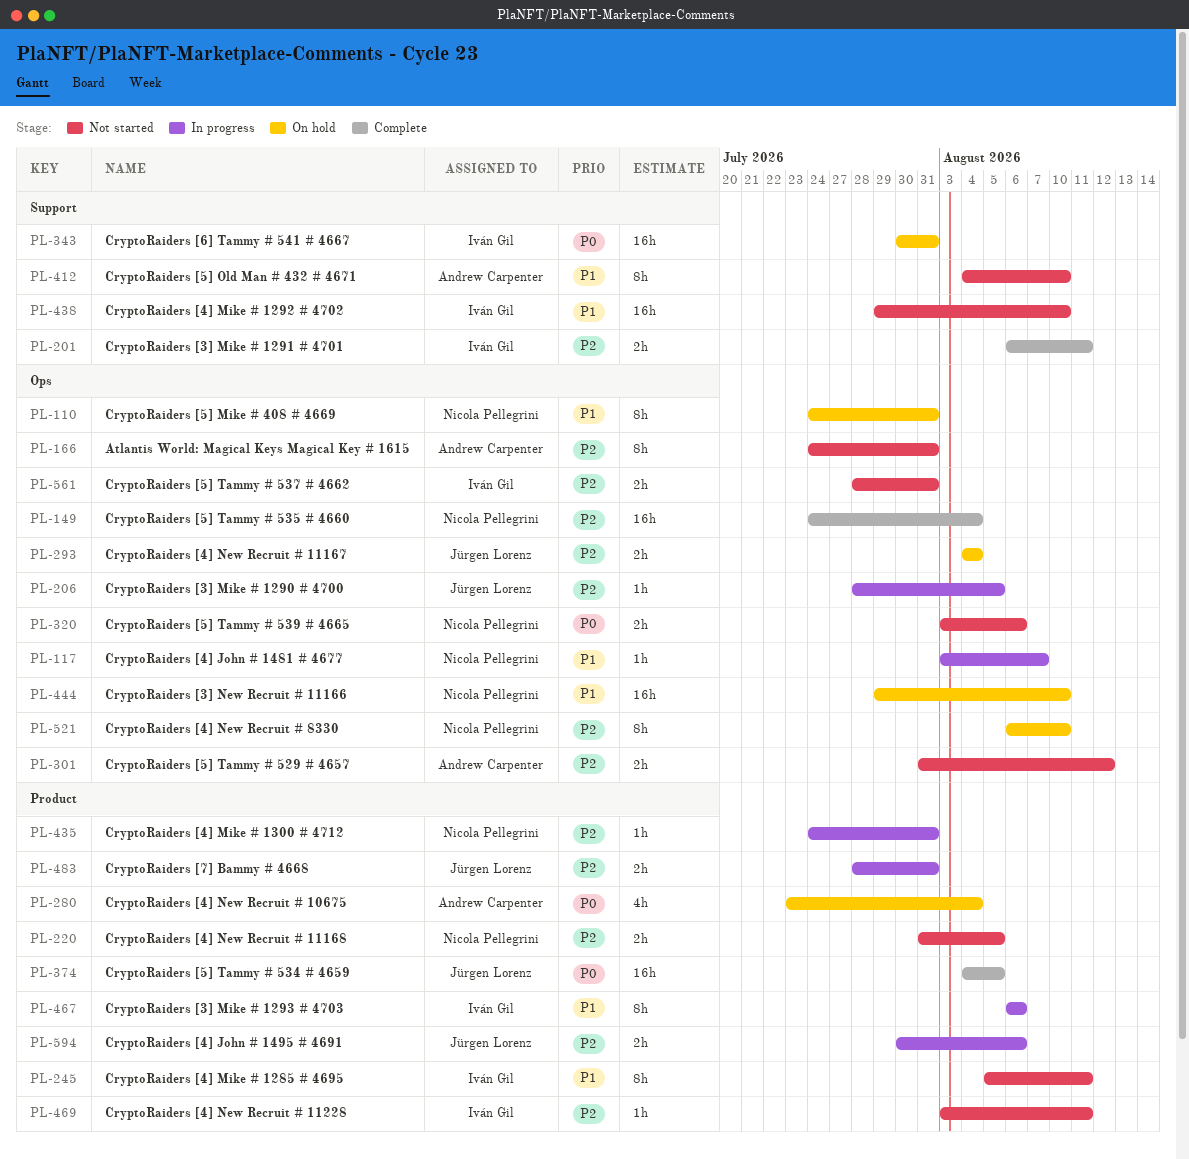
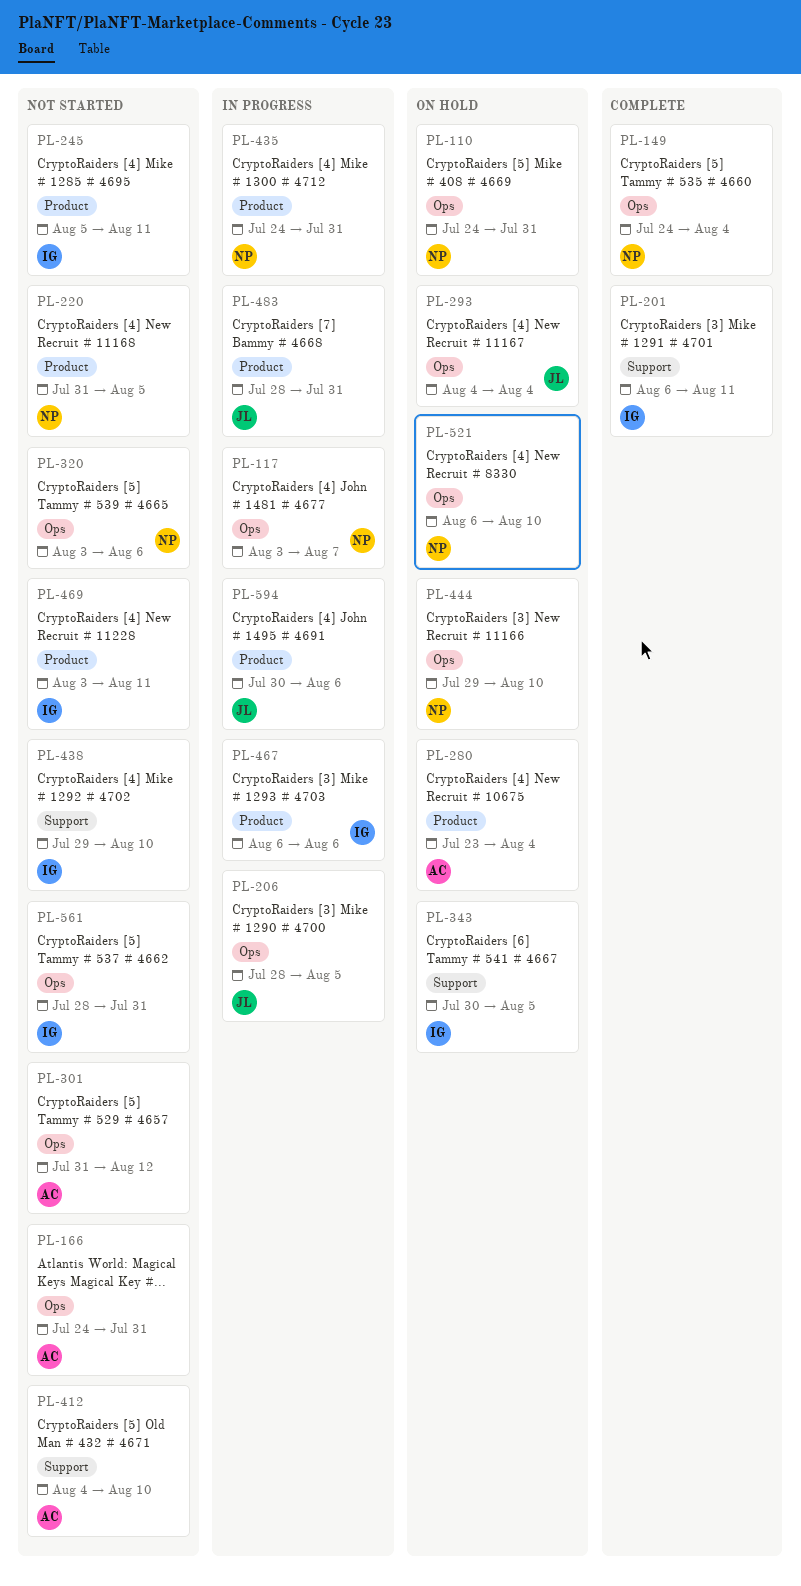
PL-343, due: Jul 31 -> Aug 5
PL-374: present -> none

